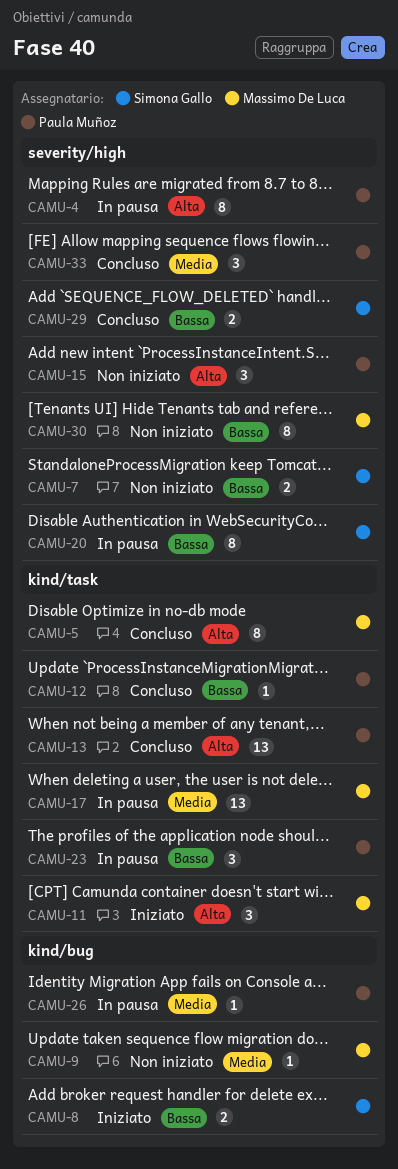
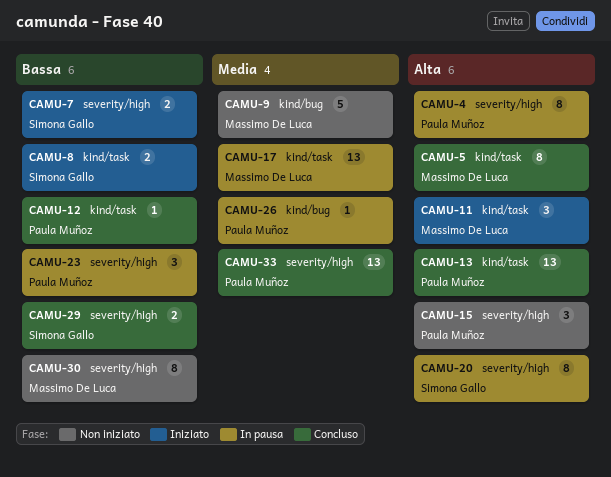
CAMU-7, status: Non iniziato -> Iniziato
CAMU-8, label: kind/bug -> kind/task
CAMU-9, estimate: 1 -> 5
CAMU-20, priority: Bassa -> Alta
CAMU-23, label: kind/task -> severity/high
CAMU-33, estimate: 3 -> 13

